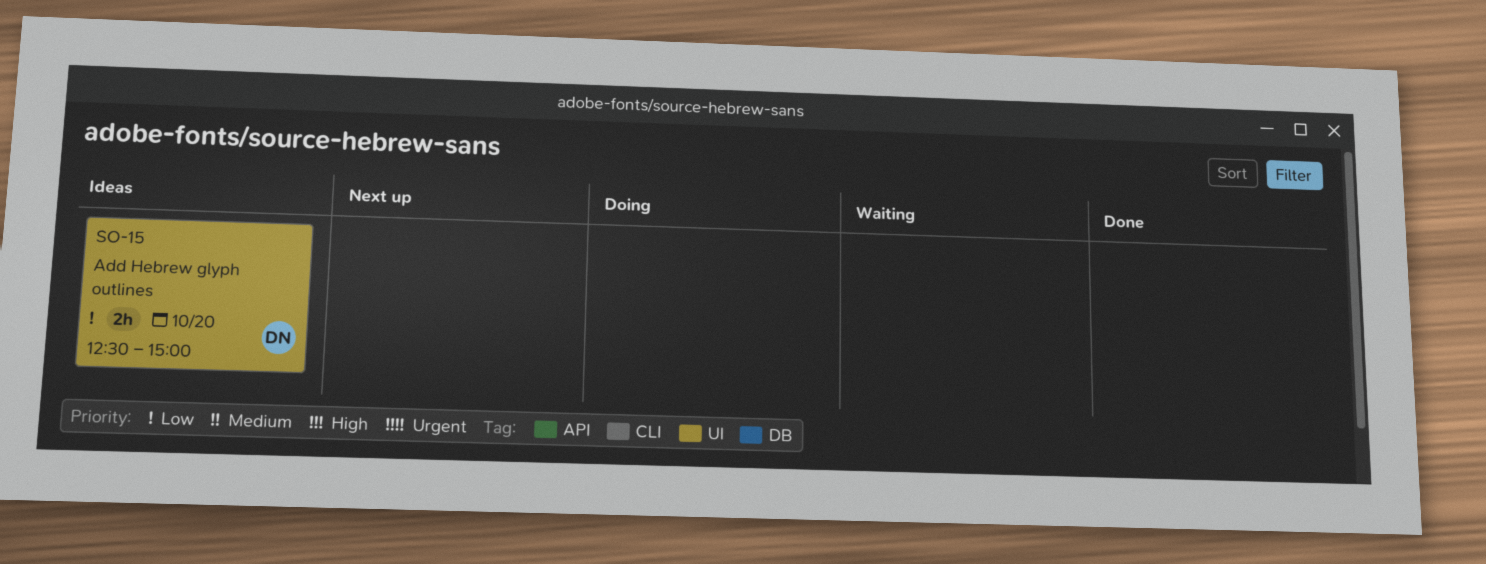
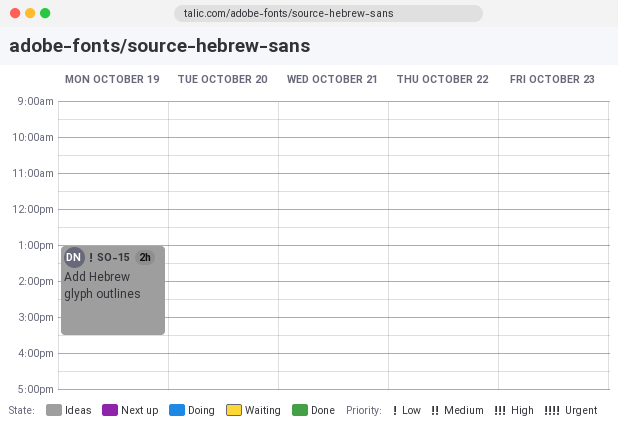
SO-15, day: Oct 20 -> Oct 19
SO-15, begins: 12:30 -> 13:00
SO-15, ends: 15:00 -> 15:30

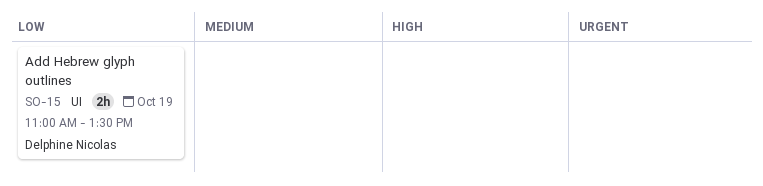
SO-15, begins: 13:00 -> 11:00
SO-15, ends: 15:30 -> 13:30

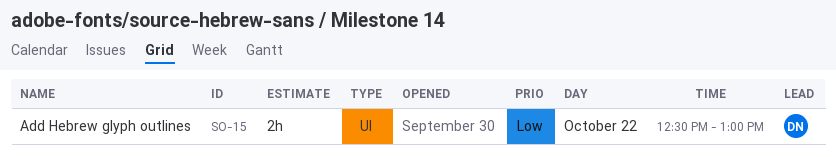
SO-15, day: Oct 19 -> Oct 22
SO-15, begins: 11:00 -> 12:30
SO-15, ends: 13:30 -> 13:00

